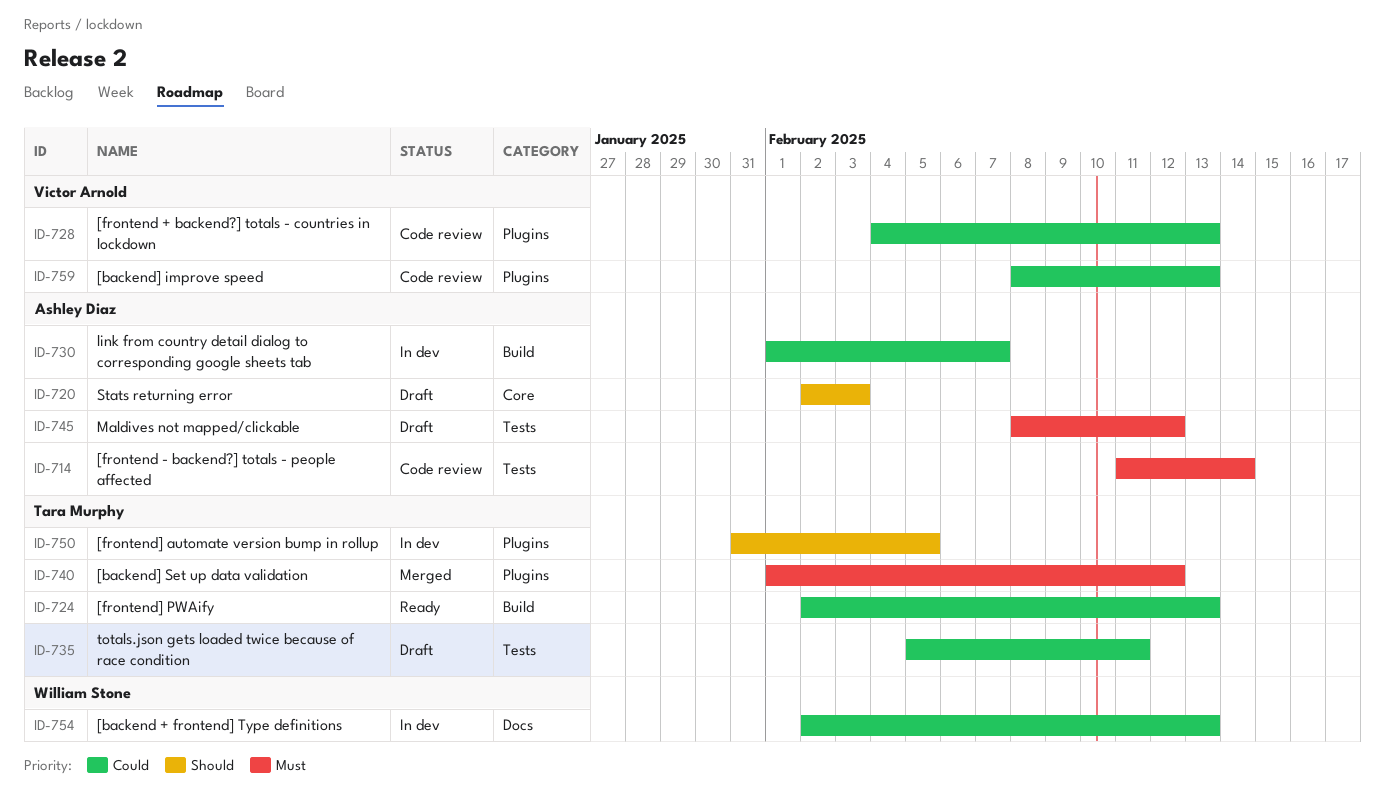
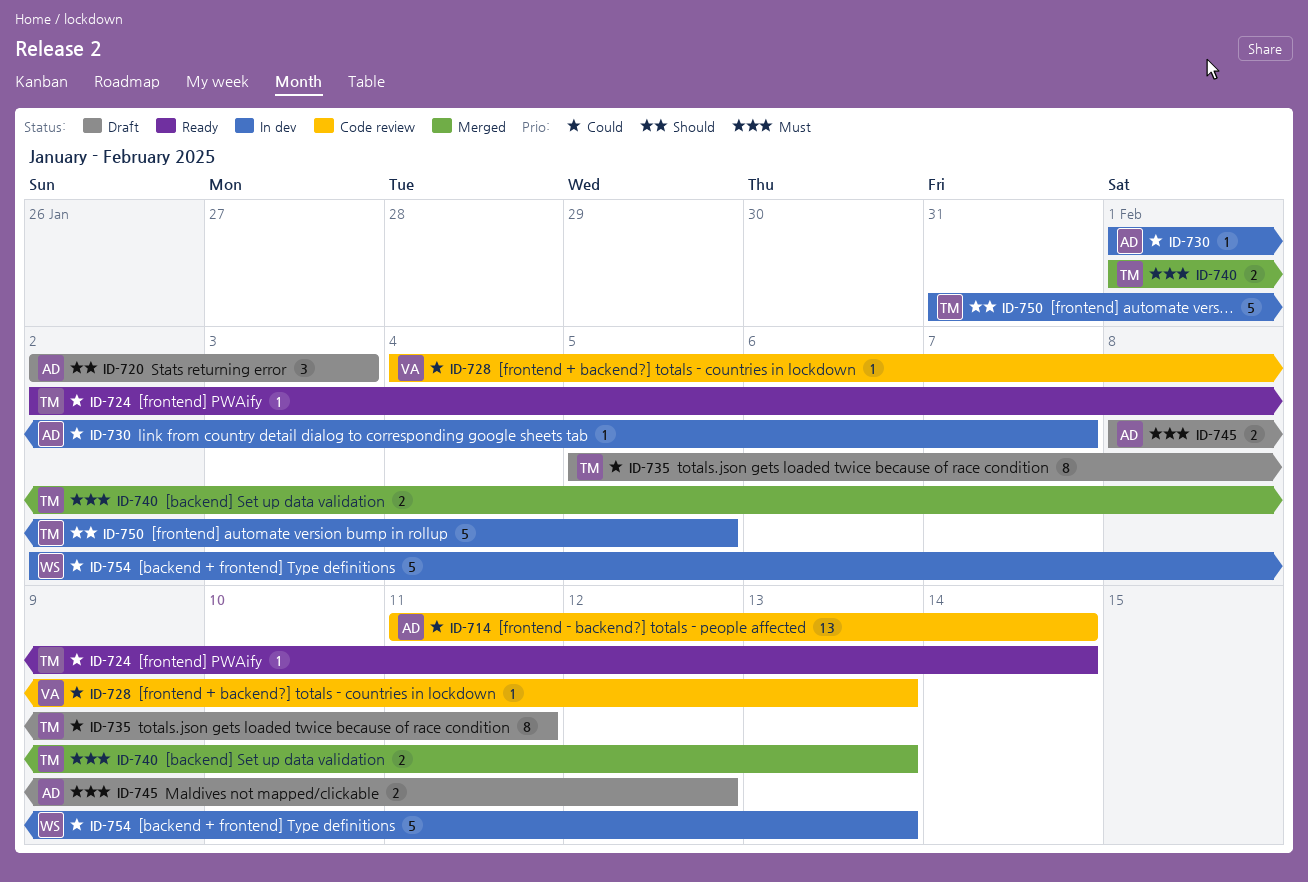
ID-714, priority: Must -> Could
ID-724, due: Feb 13 -> Feb 14
ID-740, due: Feb 12 -> Feb 13
ID-759: present -> none

